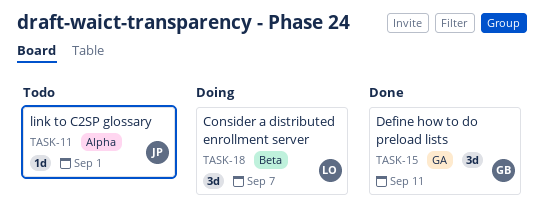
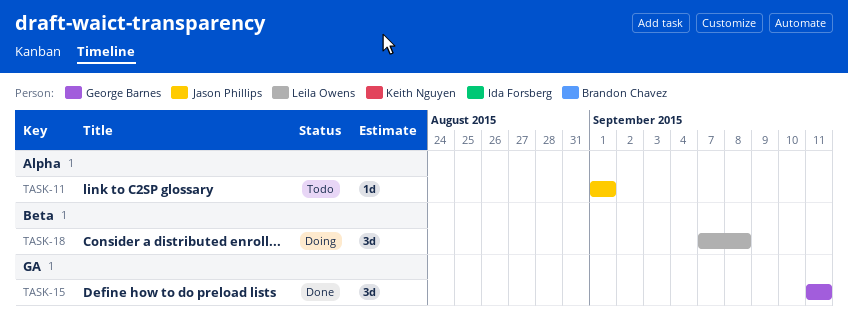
TASK-18, due: Sep 7 -> Sep 8

